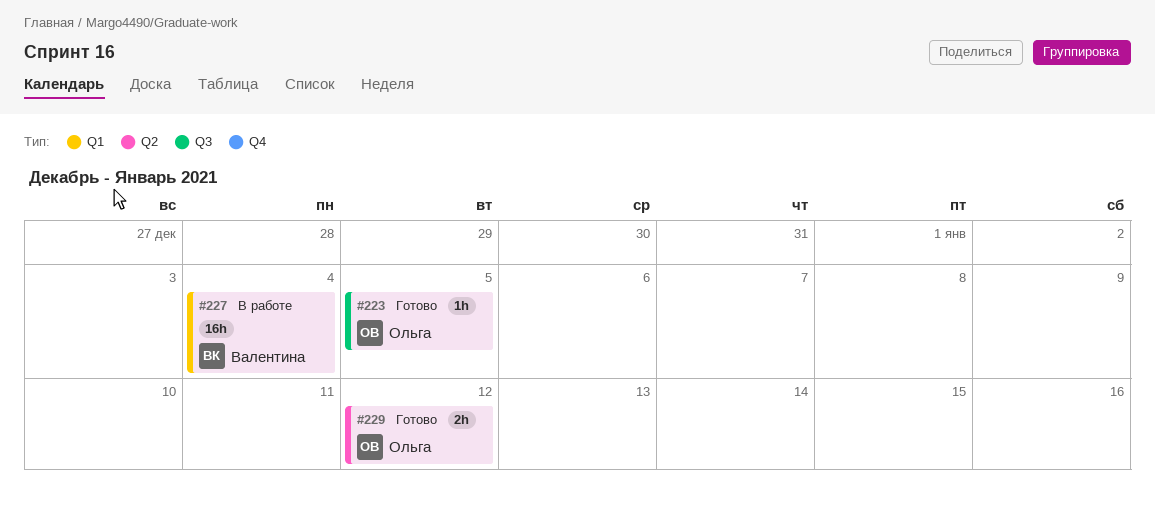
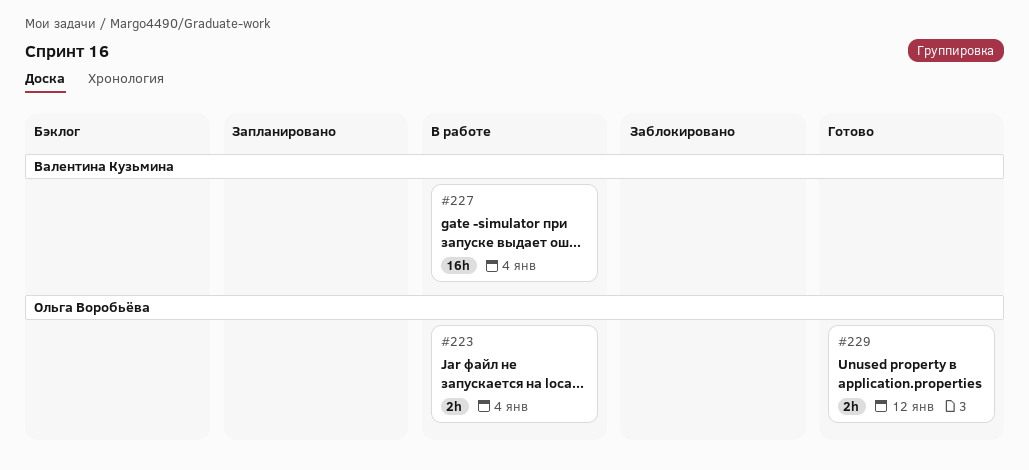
#223, status: Готово -> В работе
#223, estimate: 1h -> 2h
#223, due: Jan 5 -> Jan 4

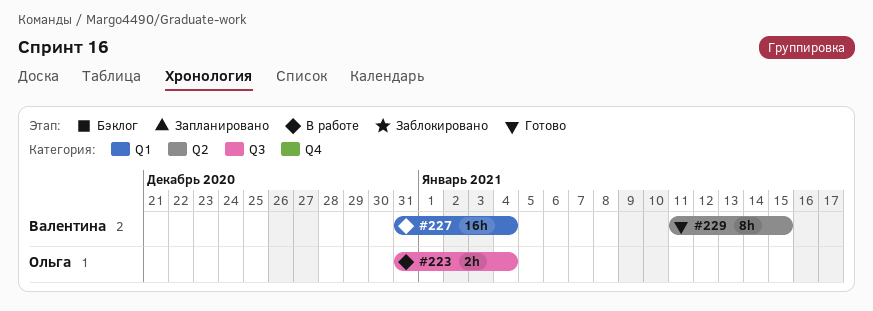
#229, owner: Ольга Воробьёва -> Валентина Кузьмина
#229, estimate: 2h -> 8h
#229, due: Jan 12 -> Jan 15

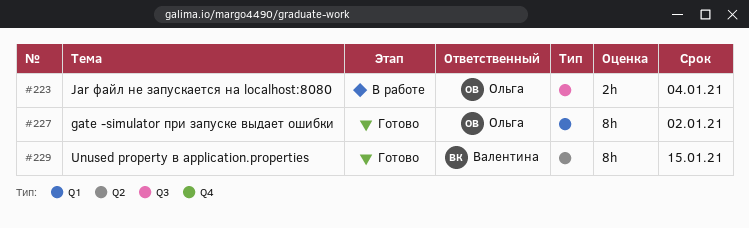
#227, status: В работе -> Готово
#227, owner: Валентина -> Ольга
#227, estimate: 16h -> 8h
#227, due: Jan 4 -> Jan 2

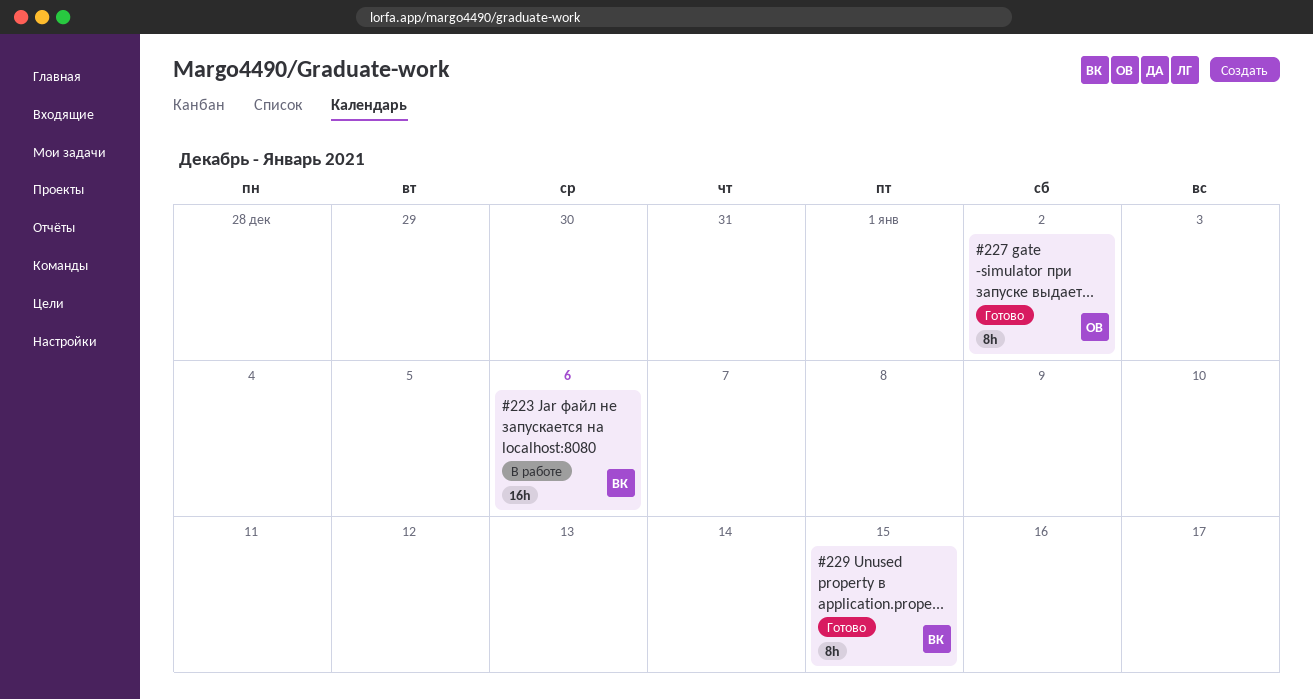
#223, owner: Ольга -> Валентина
#223, estimate: 2h -> 16h
#223, due: Jan 4 -> Jan 6

